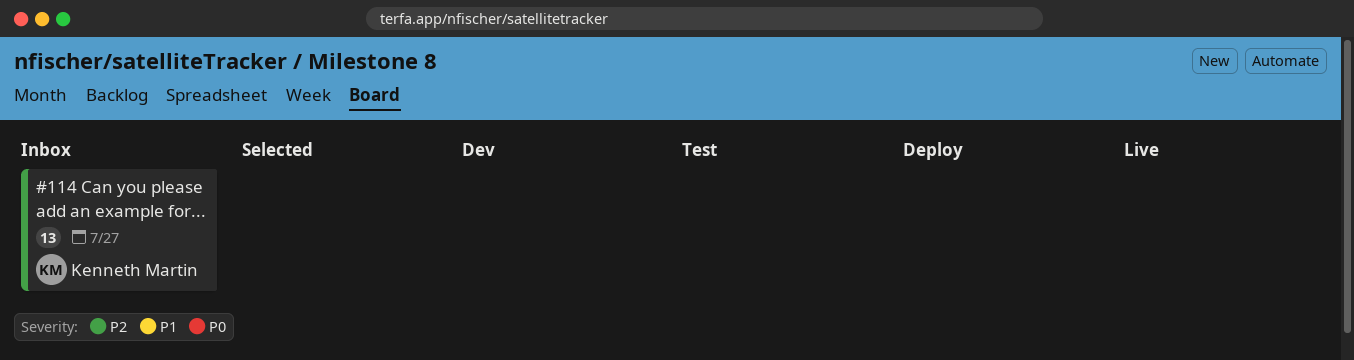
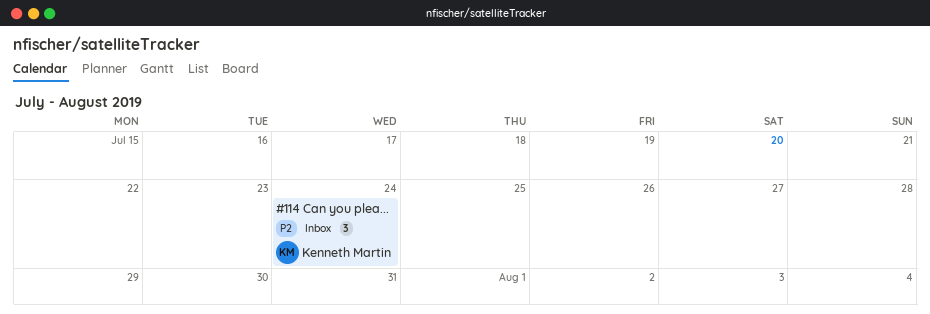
#114, estimate: 13 -> 3
#114, due: Jul 27 -> Jul 24

